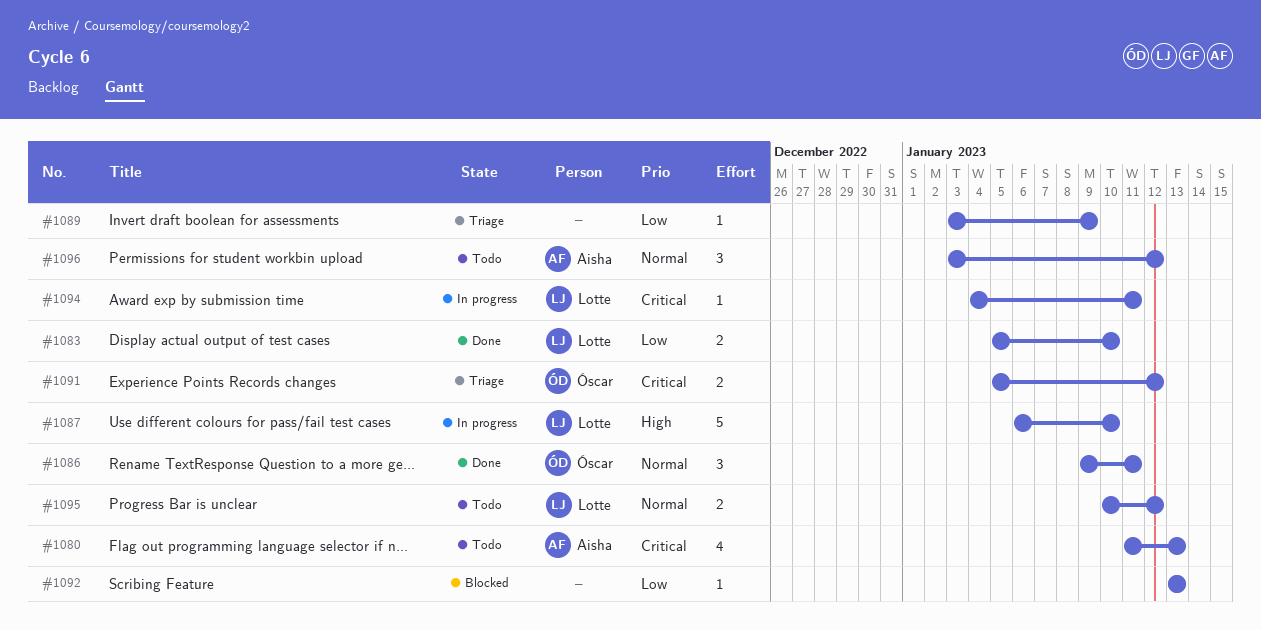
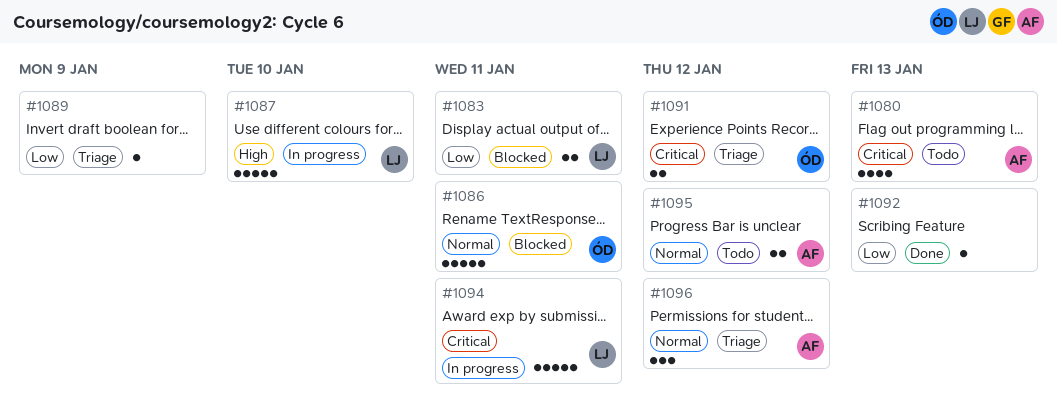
#1083, status: Done -> Blocked
#1083, due: Jan 10 -> Jan 11
#1086, status: Done -> Blocked
#1086, estimate: 3 -> 5
#1092, status: Blocked -> Done
#1094, estimate: 1 -> 5
#1095, owner: Lotte -> Aisha
#1096, status: Todo -> Triage

